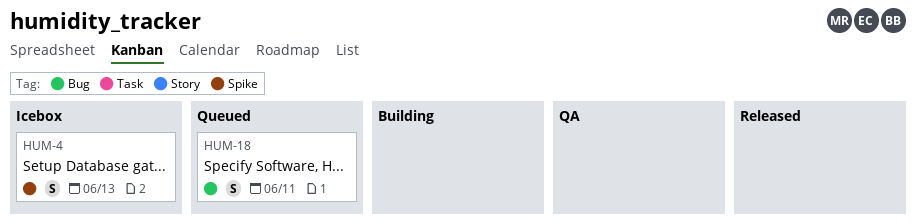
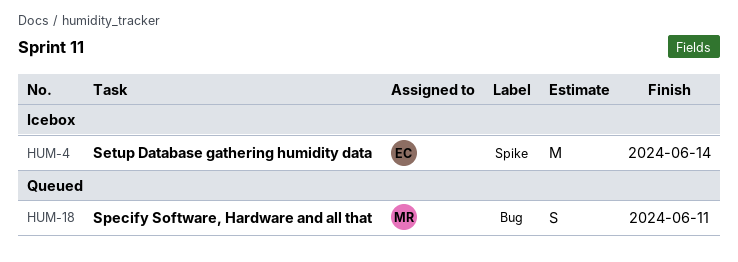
HUM-4, estimate: S -> M
HUM-4, due: Jun 13 -> Jun 14

